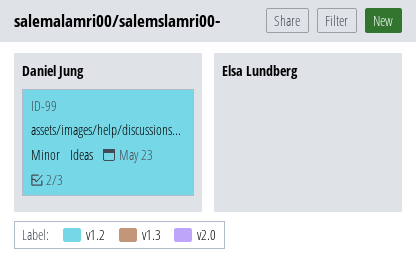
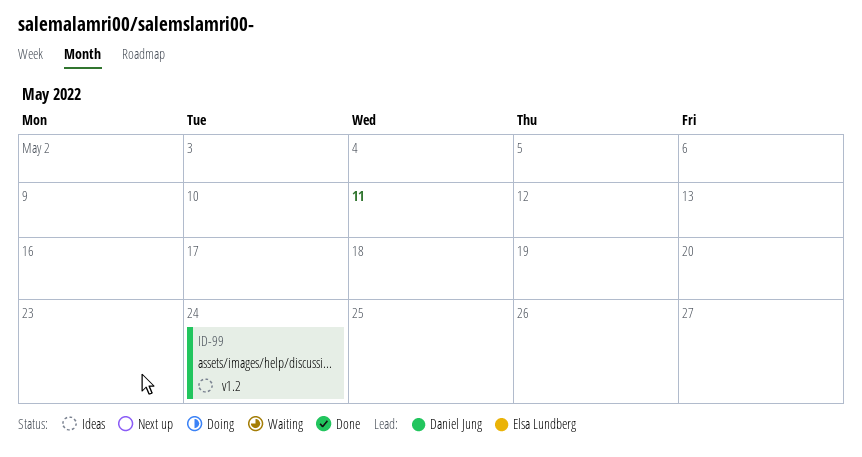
ID-99, due: May 23 -> May 24

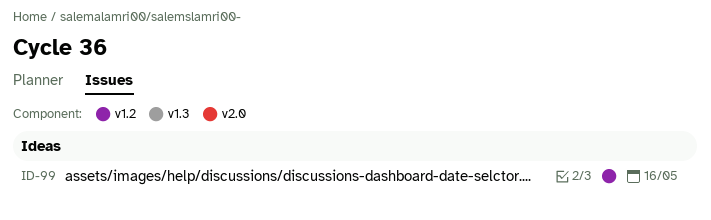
ID-99, due: May 24 -> May 16

